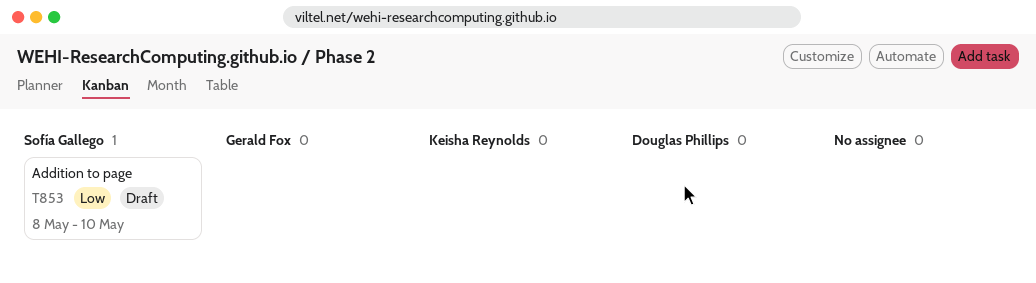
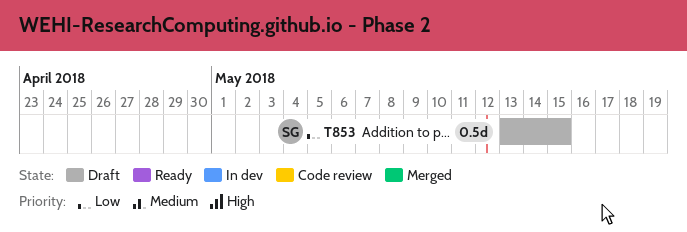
T853, start: May 8 -> May 13
T853, due: May 10 -> May 15

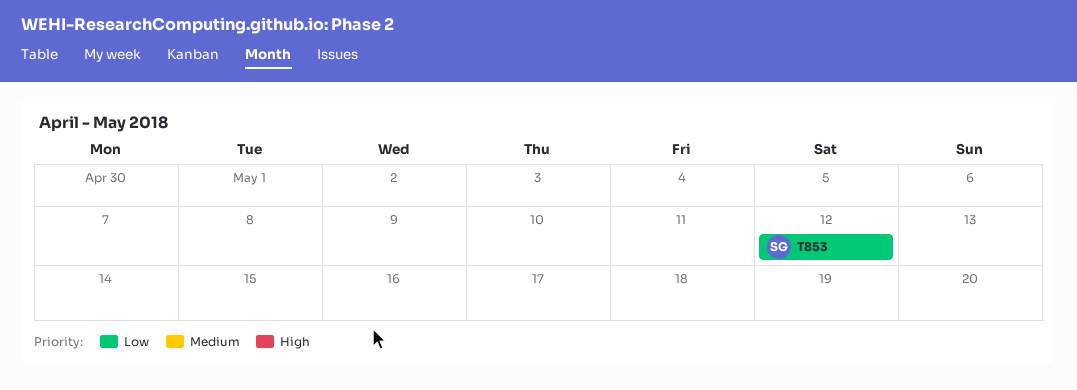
T853, start: May 13 -> May 12
T853, due: May 15 -> May 12

